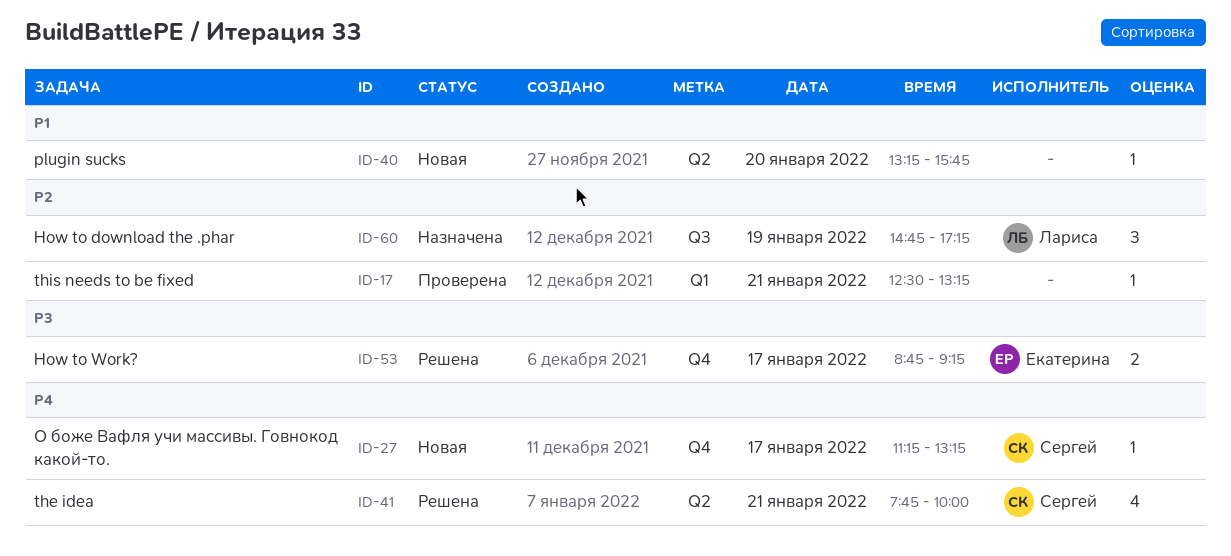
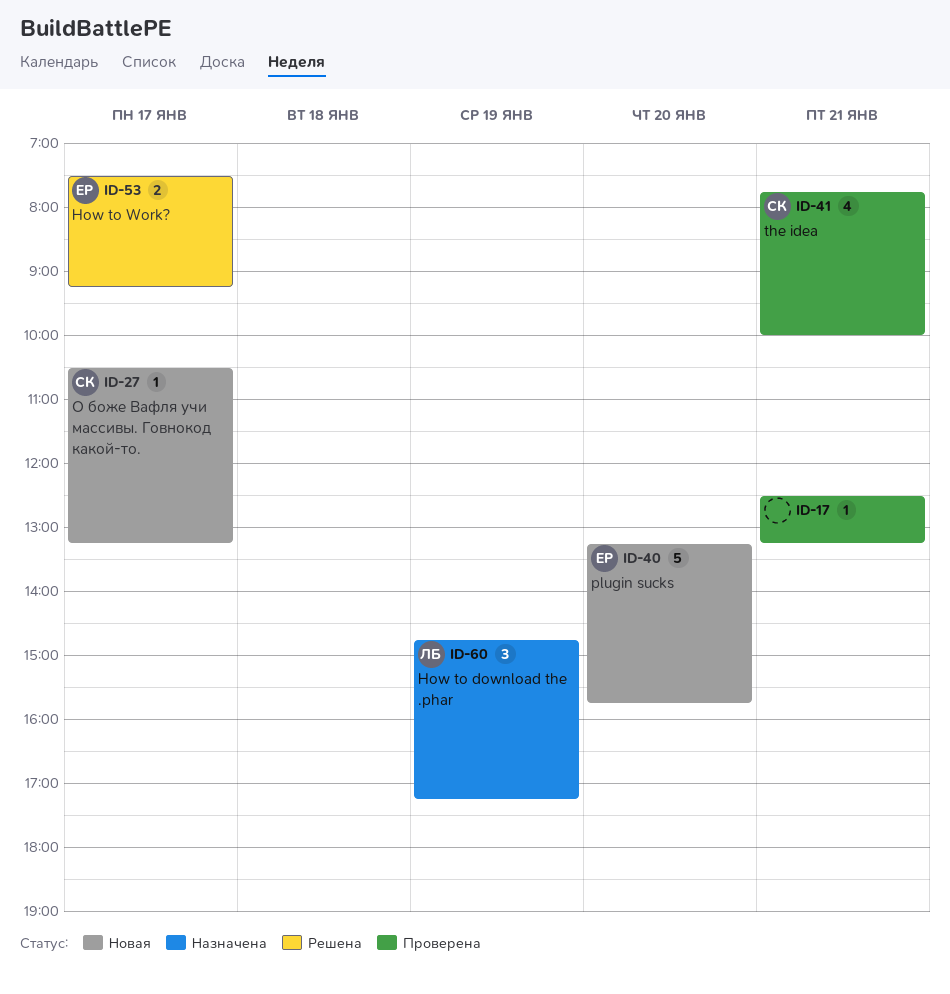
ID-27, begins: 11:15 -> 10:30
ID-40, owner: none -> Екатерина
ID-40, estimate: 1 -> 5
ID-41, status: Решена -> Проверена
ID-53, begins: 08:45 -> 07:30

